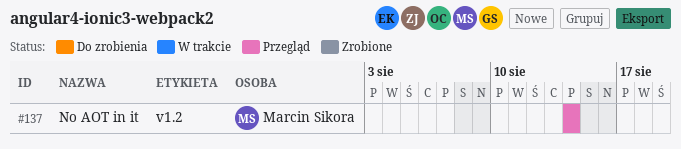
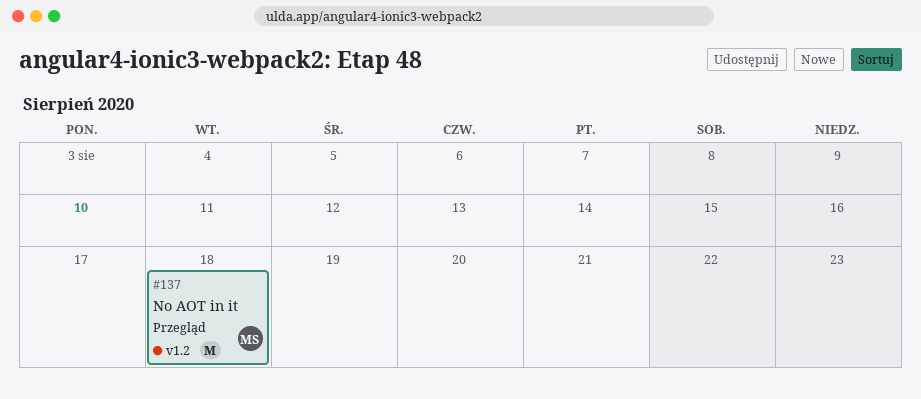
#137, due: Aug 14 -> Aug 18

